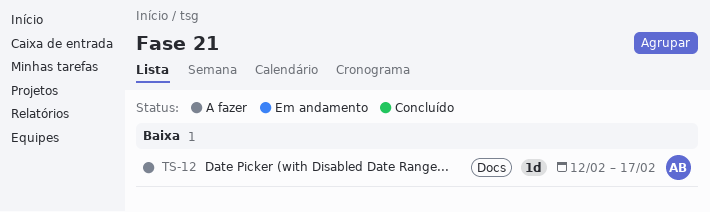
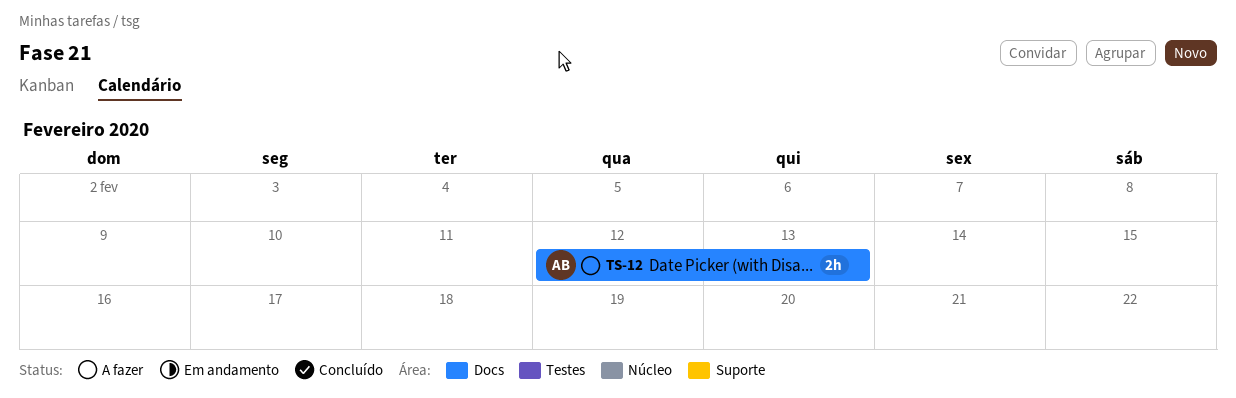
TS-12, estimate: 1d -> 2h
TS-12, due: Feb 17 -> Feb 13

